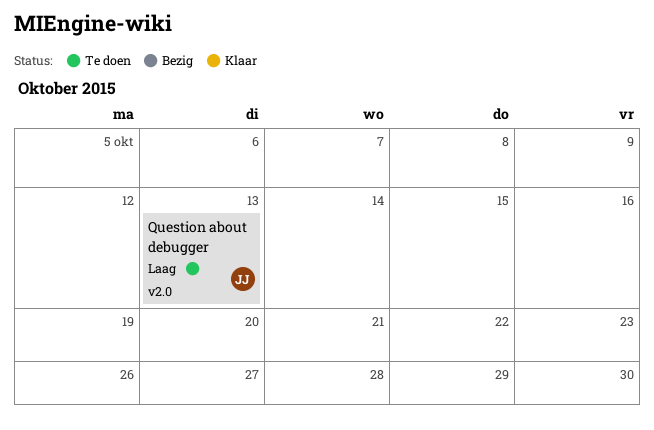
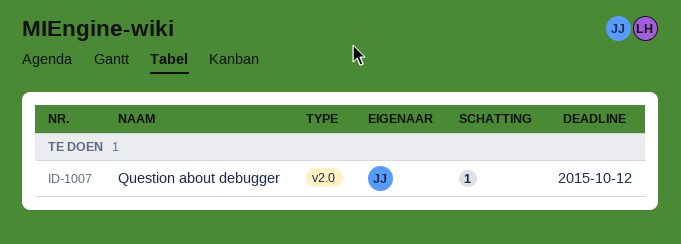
Question about debugger, due: Oct 13 -> Oct 12

